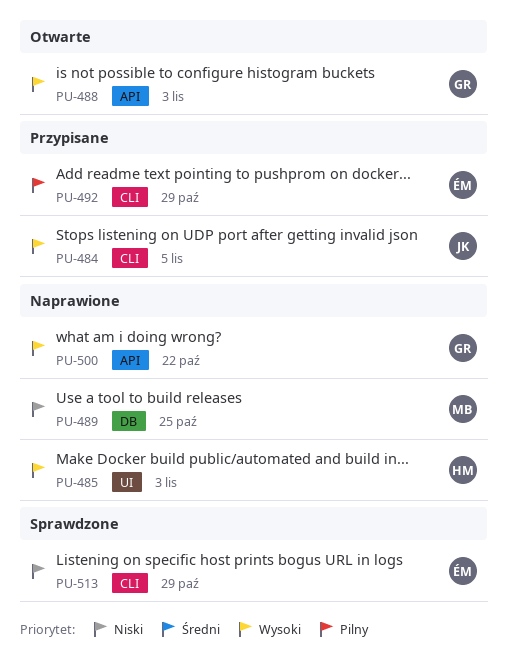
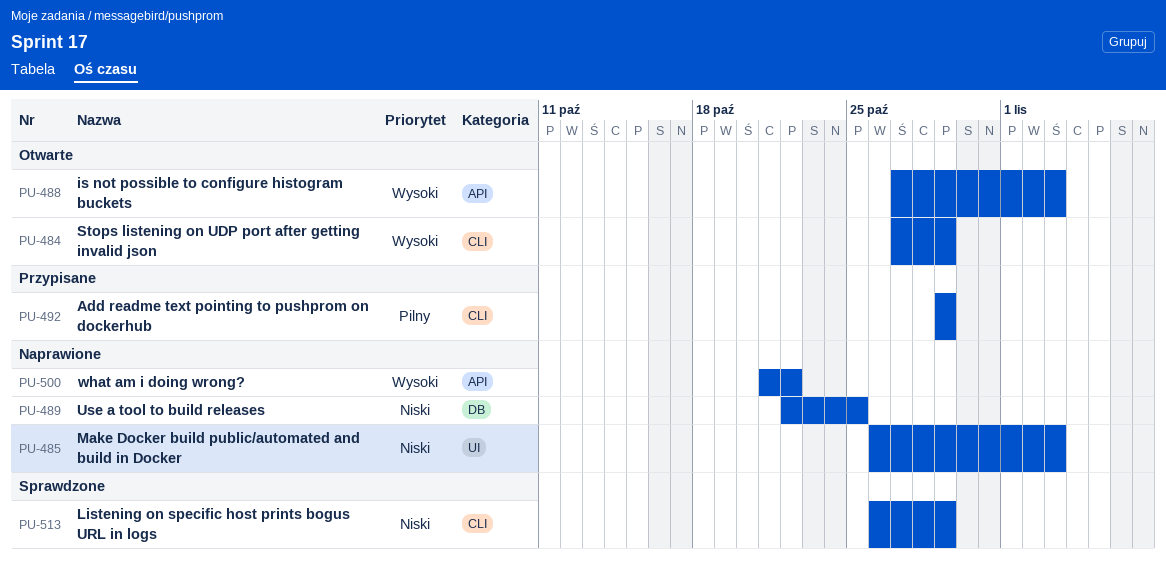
PU-484, status: Przypisane -> Otwarte
PU-484, due: Nov 5 -> Oct 29
PU-485, priority: Wysoki -> Niski

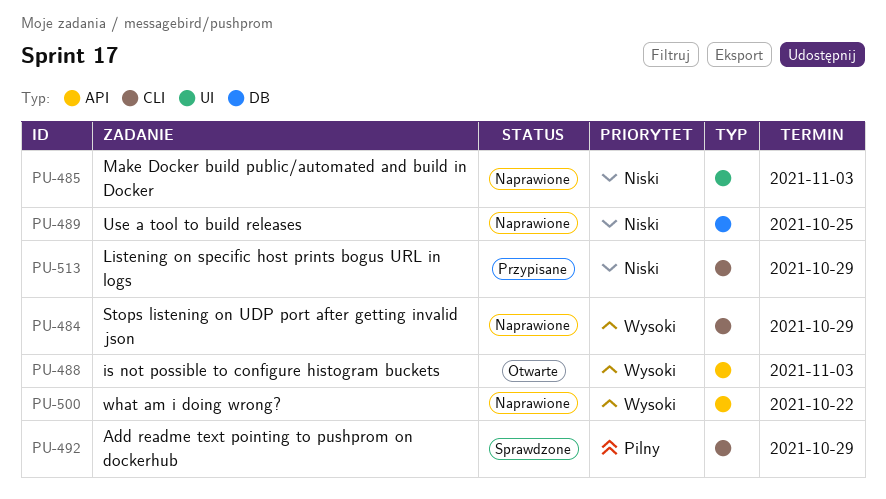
PU-484, status: Otwarte -> Naprawione
PU-492, status: Przypisane -> Sprawdzone
PU-513, status: Sprawdzone -> Przypisane

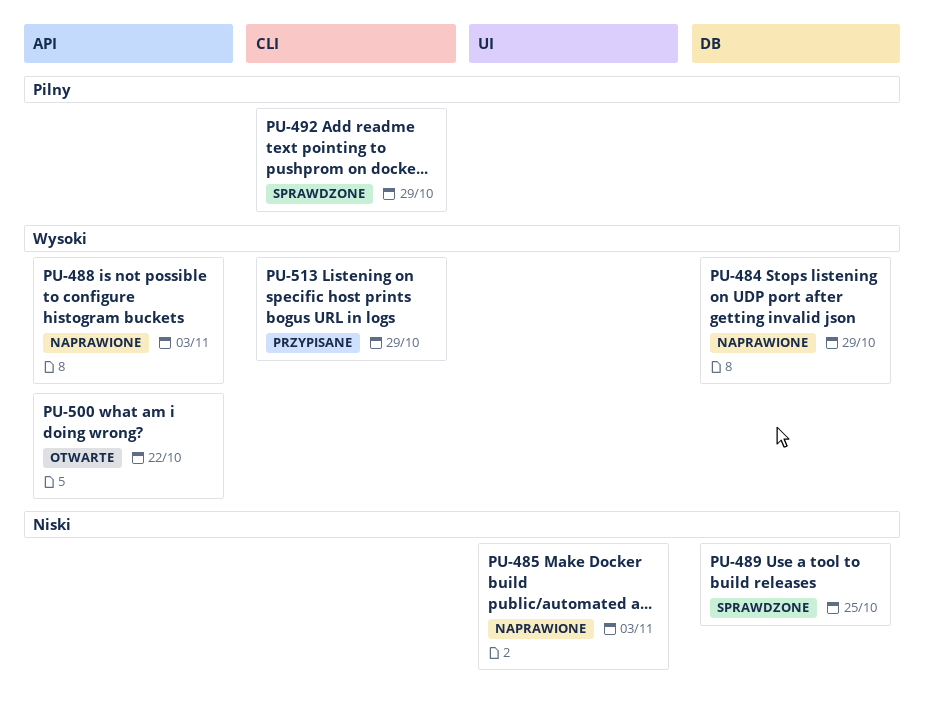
PU-484, label: CLI -> DB
PU-488, status: Otwarte -> Naprawione
PU-489, status: Naprawione -> Sprawdzone
PU-500, status: Naprawione -> Otwarte
PU-513, priority: Niski -> Wysoki

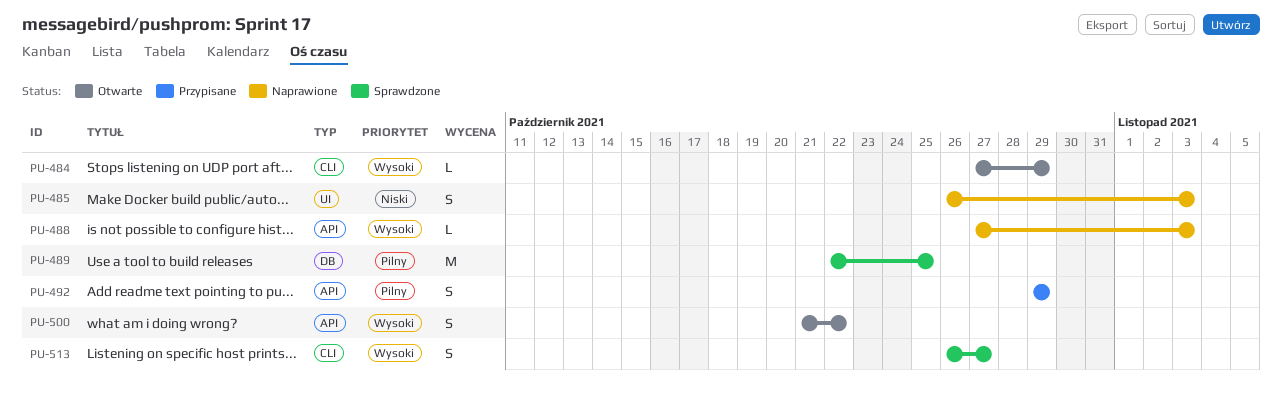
PU-484, status: Naprawione -> Otwarte
PU-484, label: DB -> CLI
PU-489, priority: Niski -> Pilny
PU-492, status: Sprawdzone -> Przypisane
PU-492, label: CLI -> API
PU-513, status: Przypisane -> Sprawdzone
PU-513, due: Oct 29 -> Oct 27

